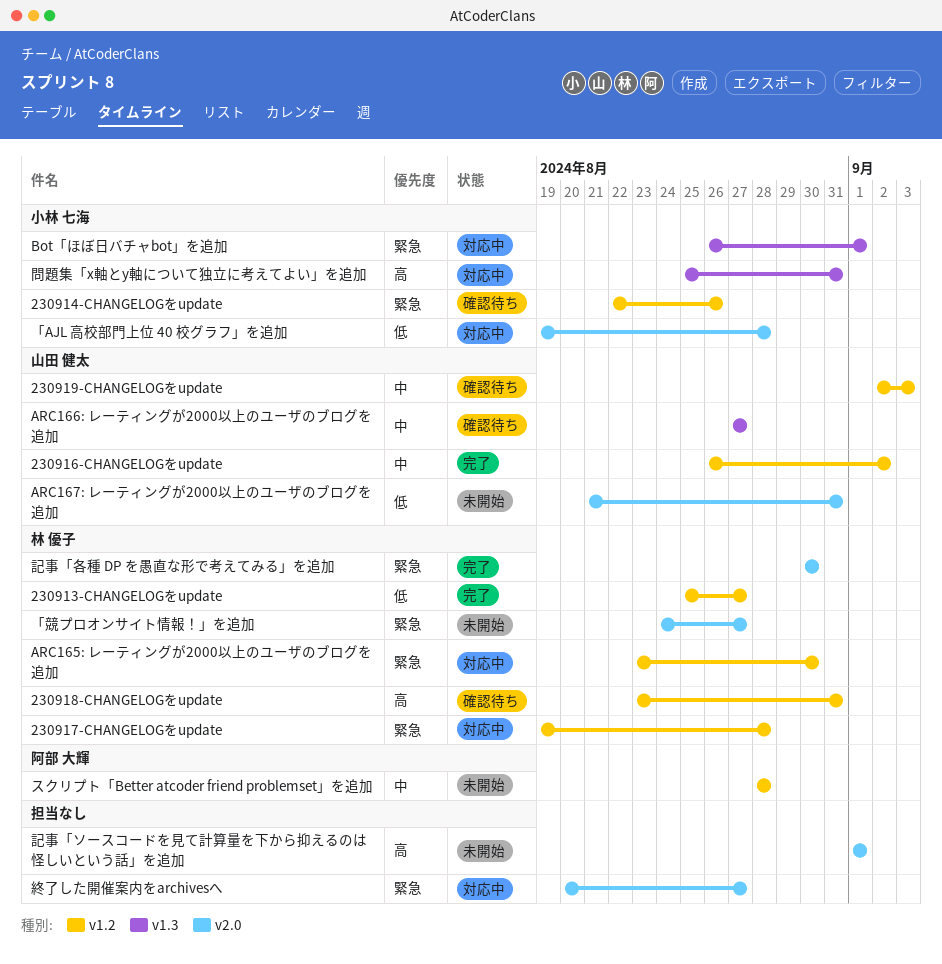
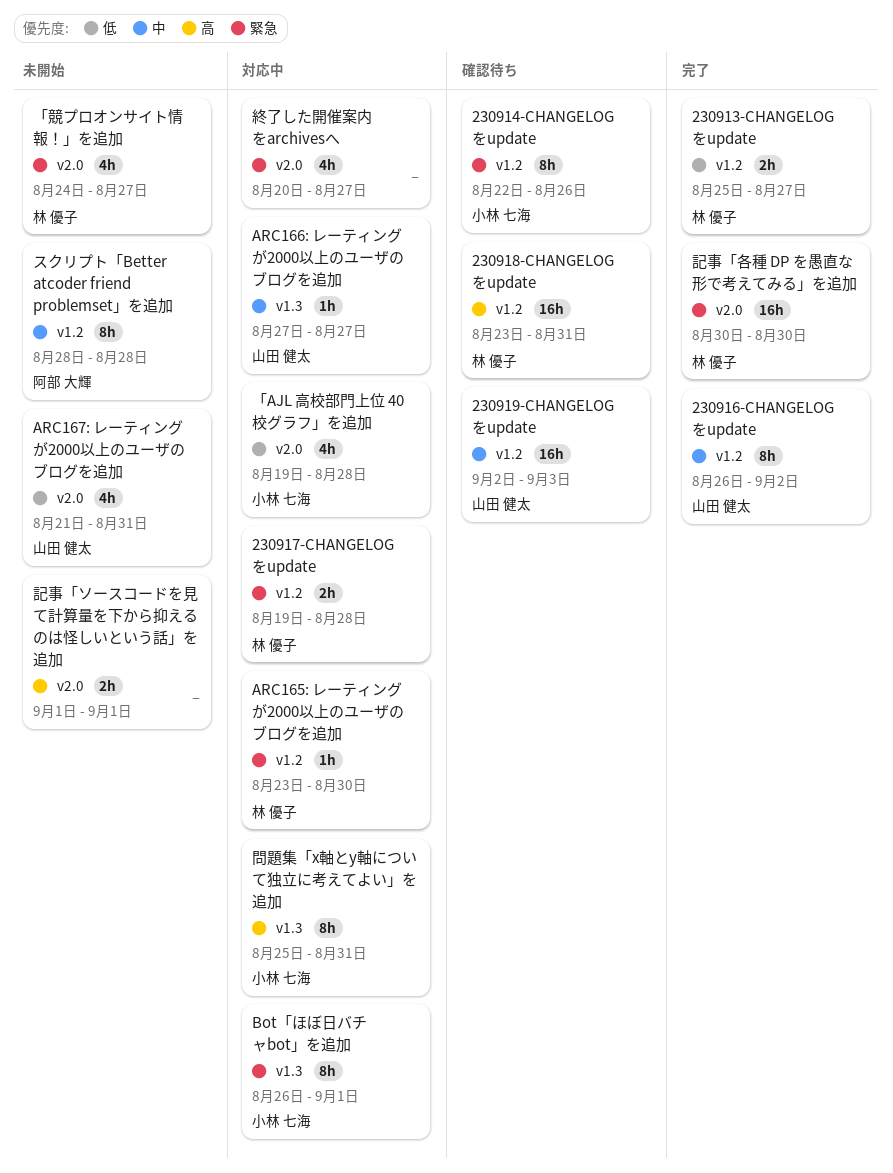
ARC166: レーティングが2000以上のユーザのブログを追加, status: 確認待ち -> 対応中

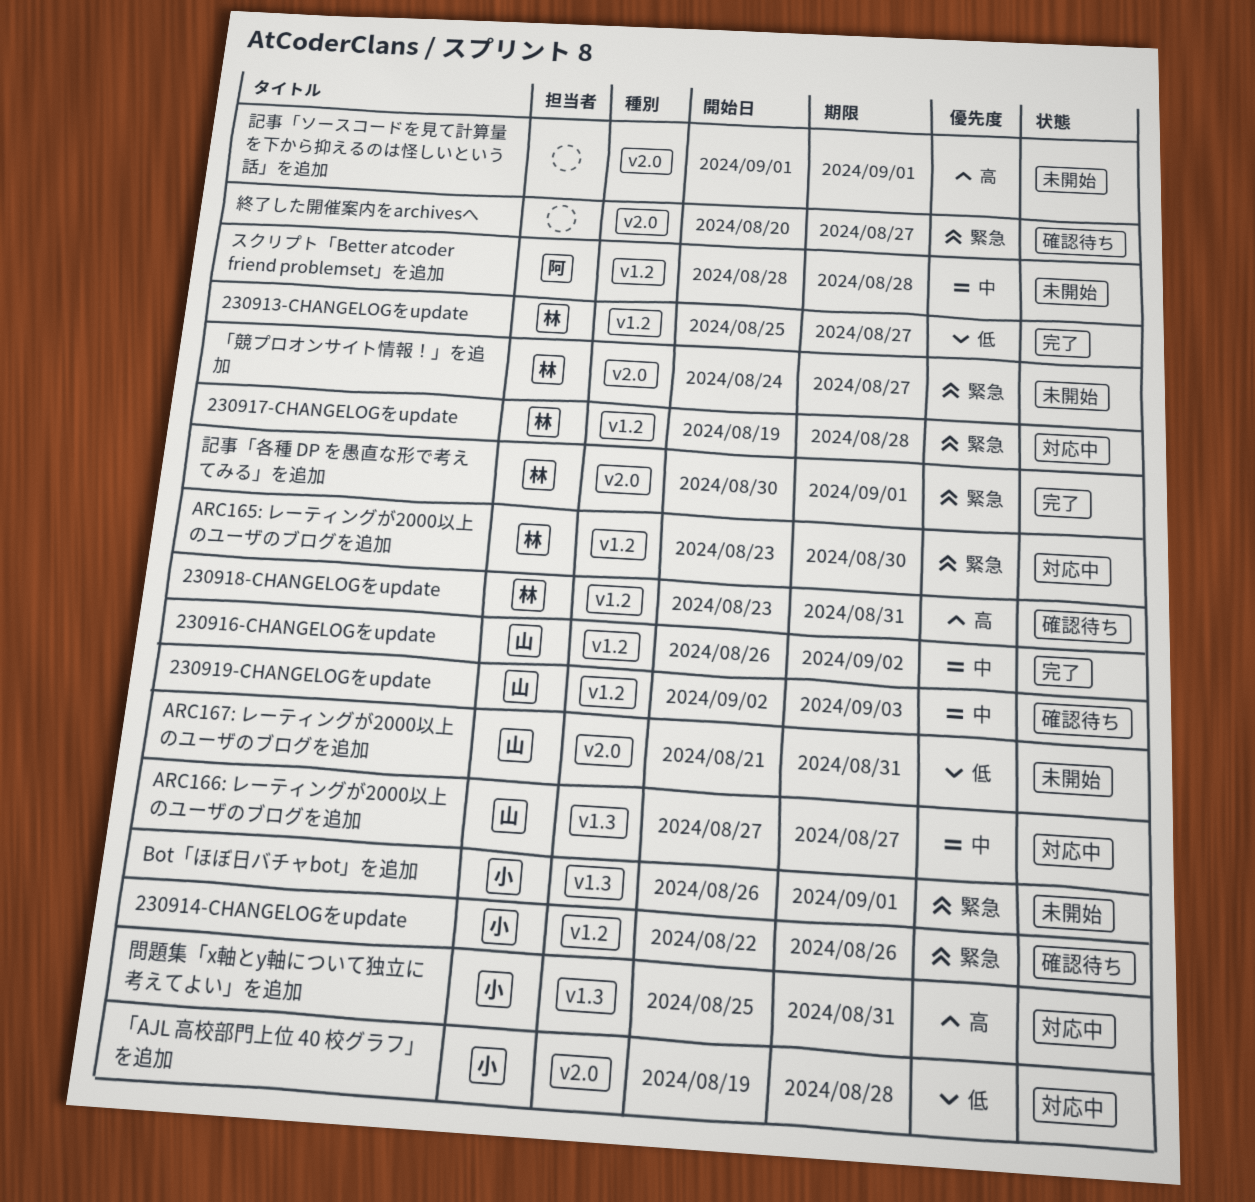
Bot「ほぼ日バチャbot」を追加, status: 対応中 -> 未開始
終了した開催案内をarchivesへ, status: 対応中 -> 確認待ち
記事「各種 DP を愚直な形で考えてみる」を追加, due: Aug 30 -> Sep 1

